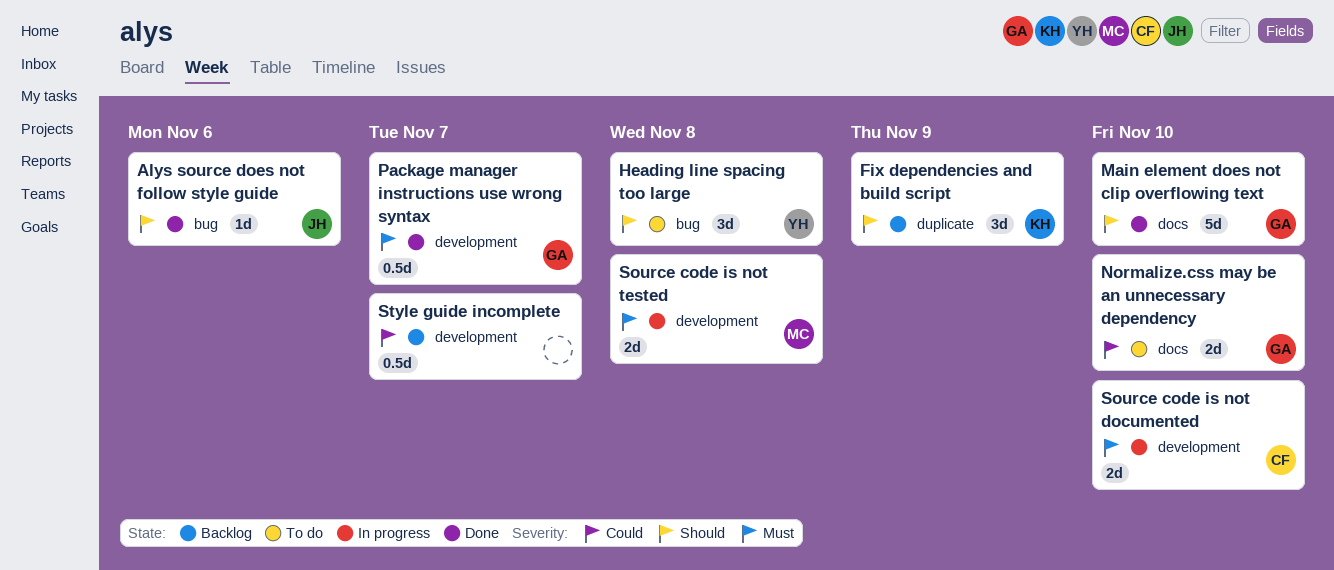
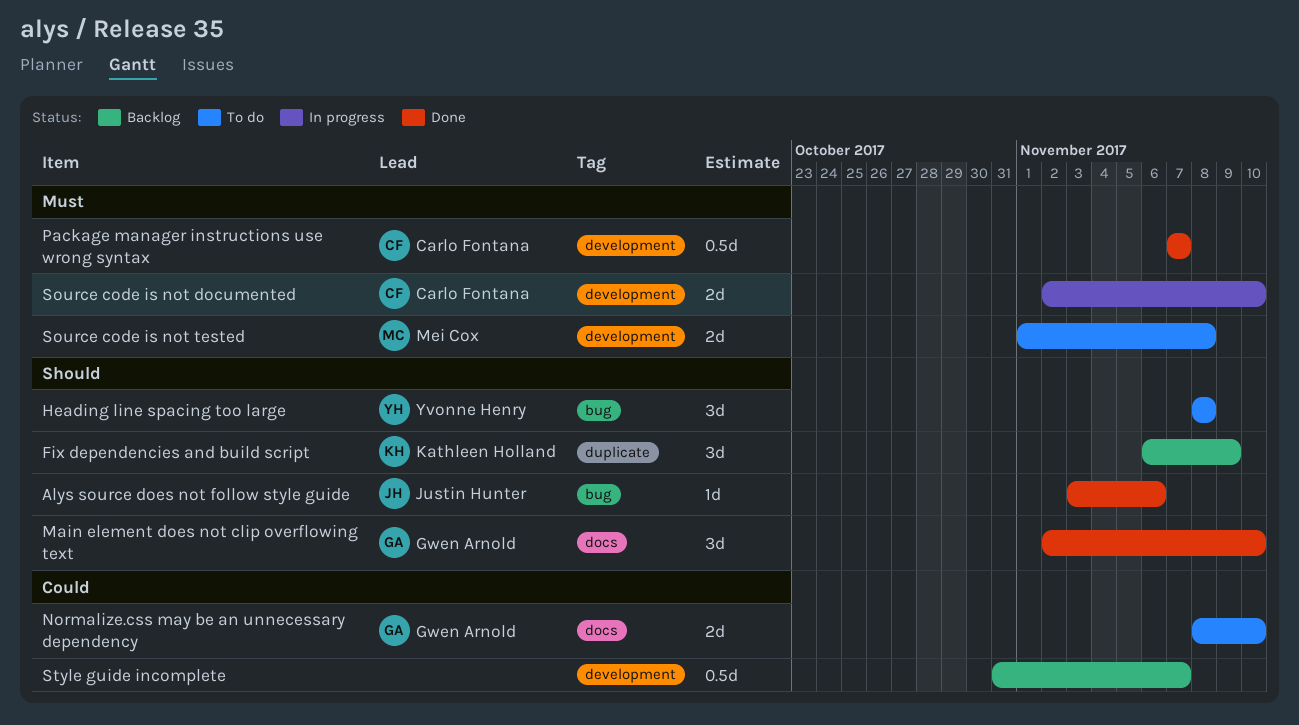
Main element does not clip overflowing text, estimate: 5d -> 3d
Package manager instructions use wrong syntax, owner: Gwen Arnold -> Carlo Fontana
Source code is not tested, status: In progress -> To do

